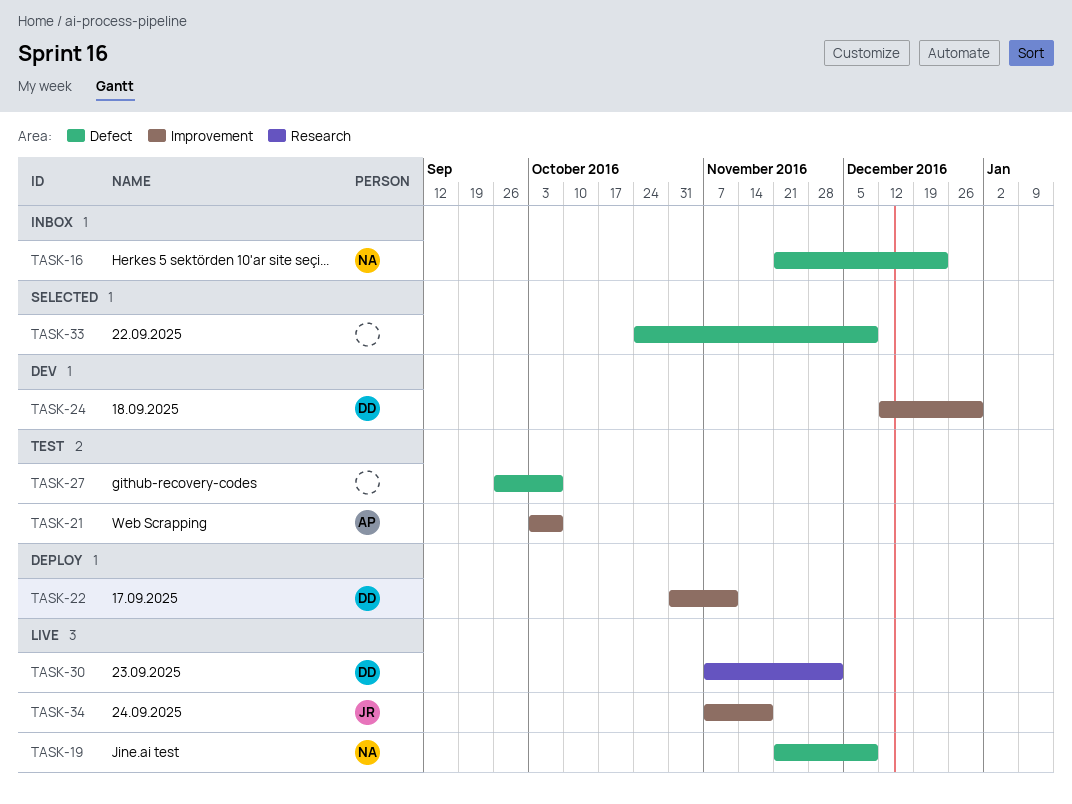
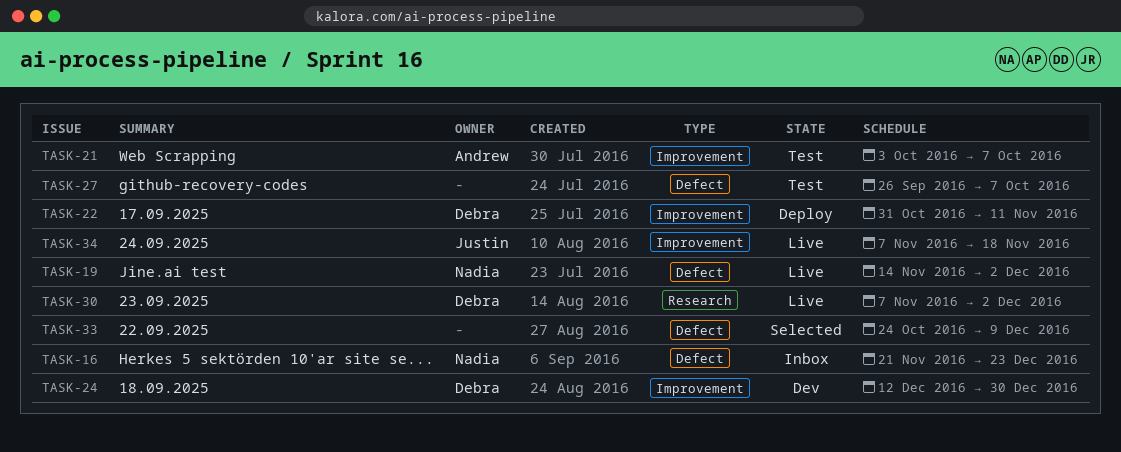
TASK-19, start: Nov 21 -> Nov 14
TASK-19, due: Dec 9 -> Dec 2

